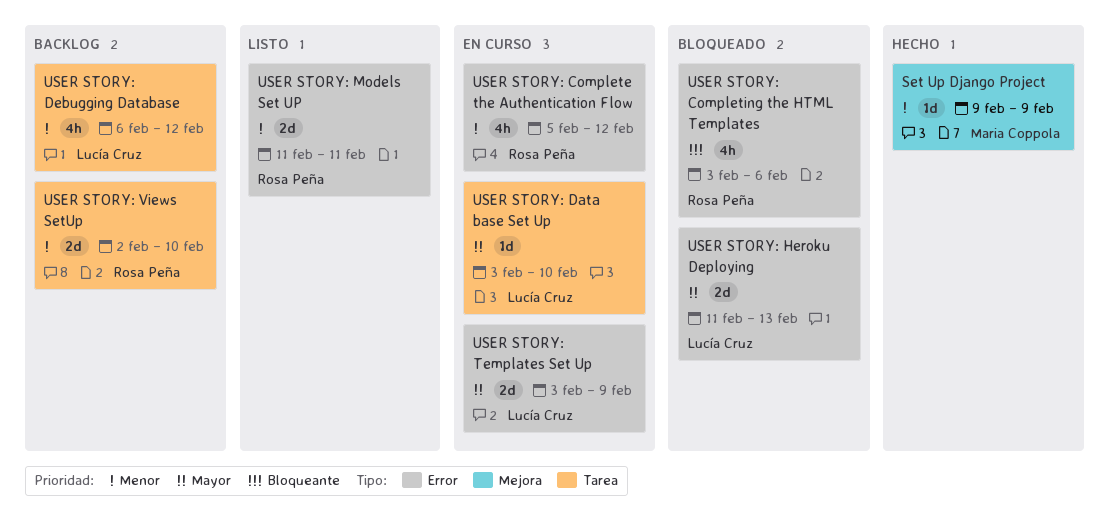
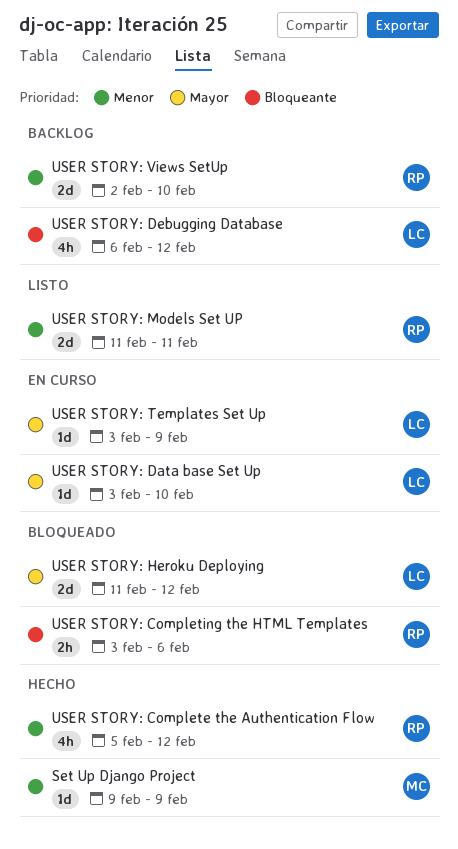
USER STORY: Complete the Authentication Flow, status: En curso -> Hecho
USER STORY: Completing the HTML Templates, estimate: 4h -> 2h
USER STORY: Debugging Database, priority: Menor -> Bloqueante
USER STORY: Heroku Deploying, due: Feb 13 -> Feb 12
USER STORY: Templates Set Up, estimate: 2d -> 1d

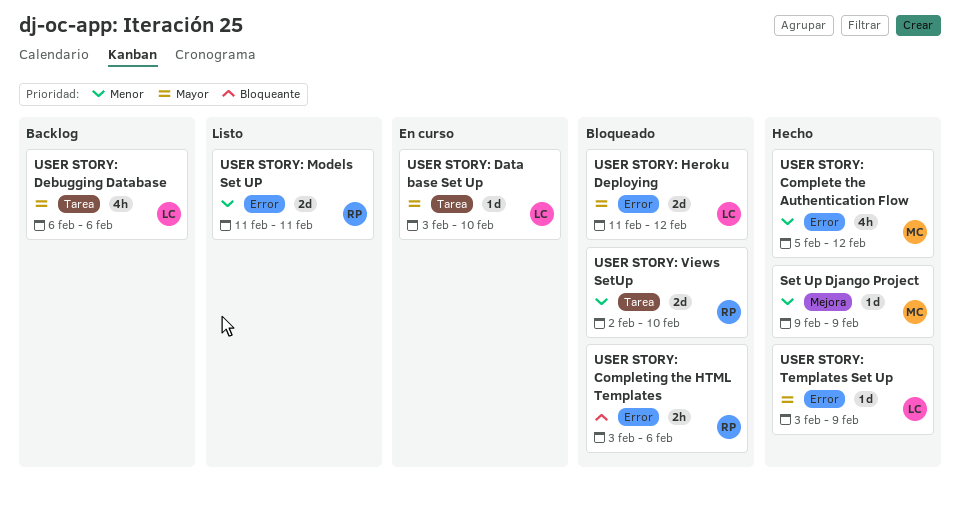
USER STORY: Complete the Authentication Flow, owner: RP -> MC
USER STORY: Debugging Database, priority: Bloqueante -> Mayor
USER STORY: Debugging Database, due: Feb 12 -> Feb 6
USER STORY: Templates Set Up, status: En curso -> Hecho
USER STORY: Views SetUp, status: Backlog -> Bloqueado

